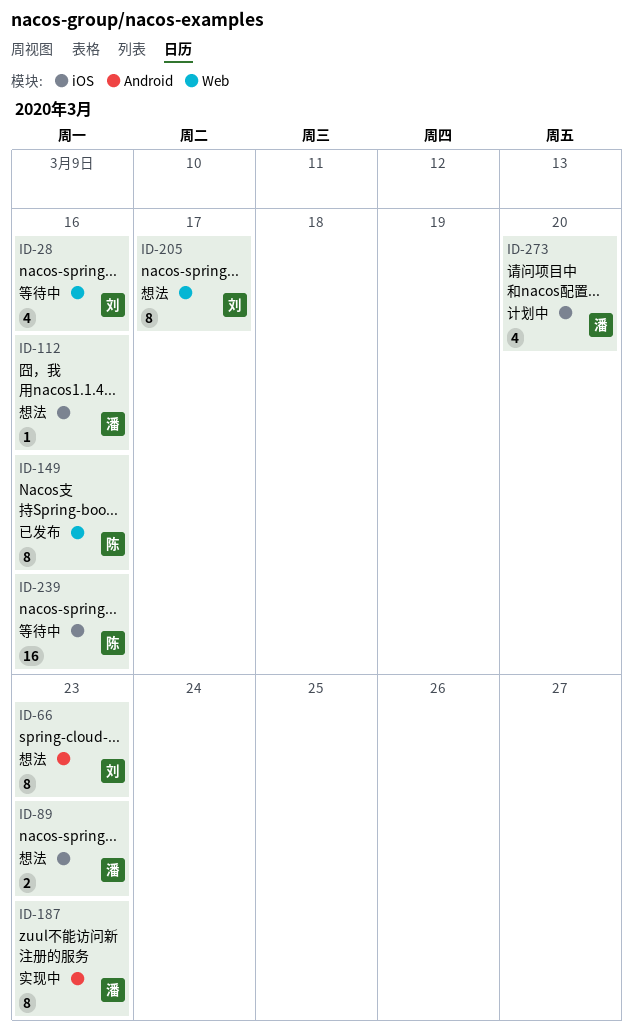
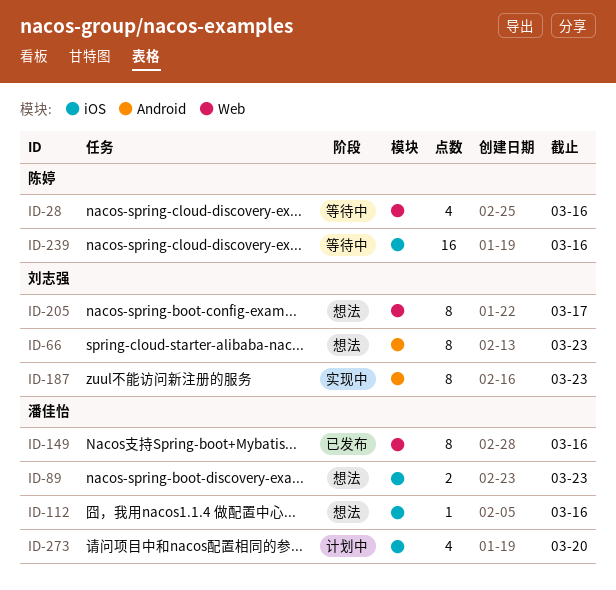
ID-28, owner: 刘志强 -> 陈婷
ID-149, owner: 陈婷 -> 潘佳怡
ID-187, owner: 潘佳怡 -> 刘志强

